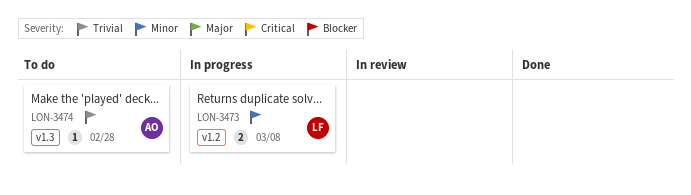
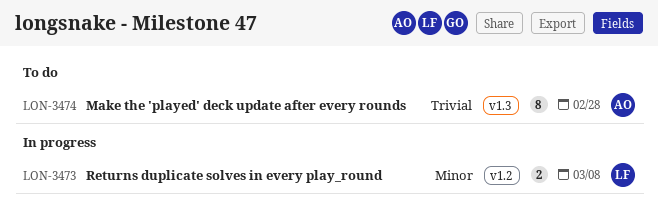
LON-3474, estimate: 1 -> 8

